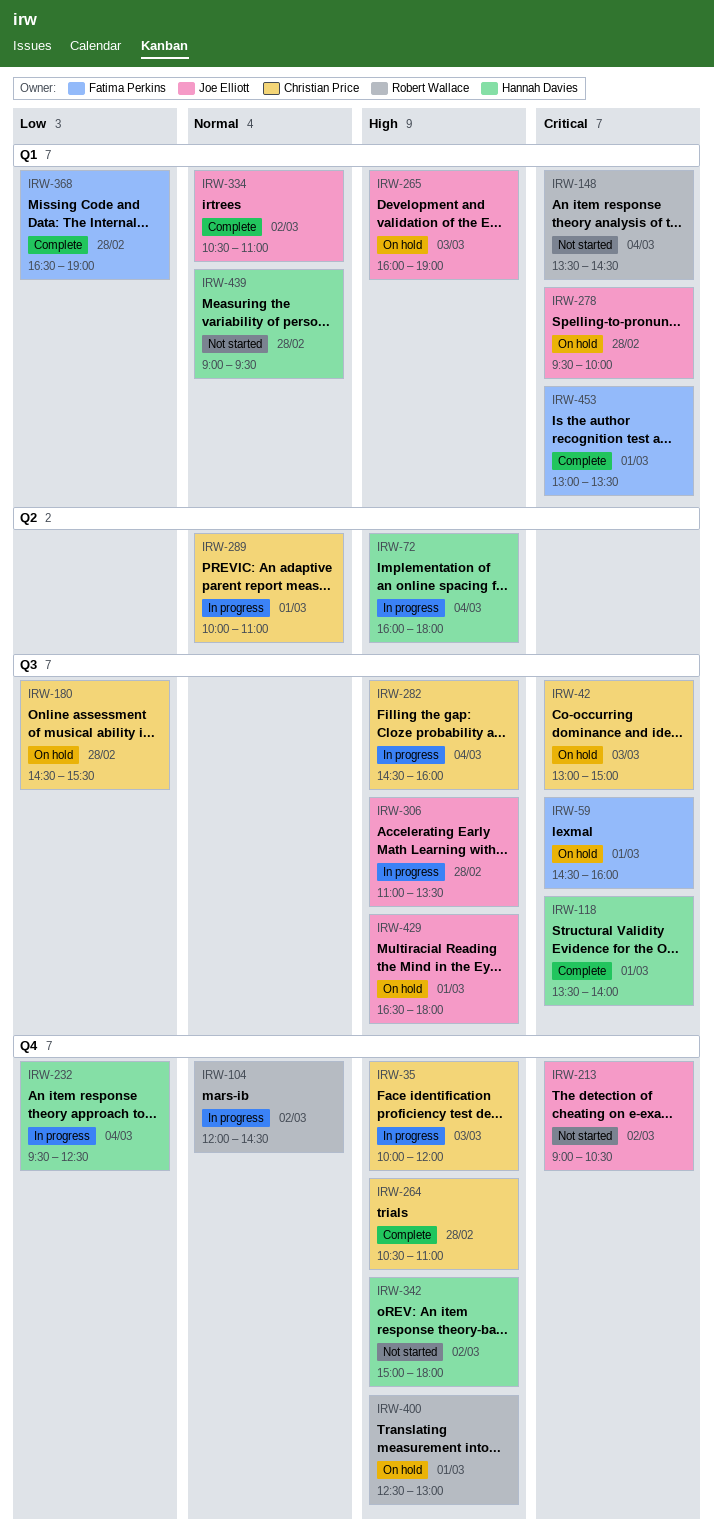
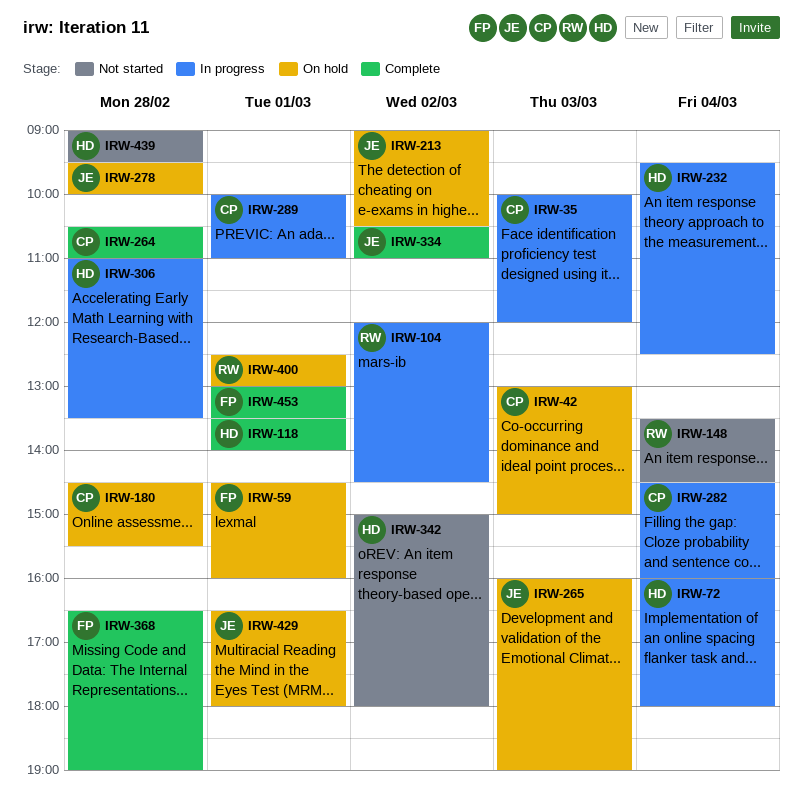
IRW-213, status: Not started -> On hold
IRW-306, owner: Joe Elliott -> Hannah Davies

